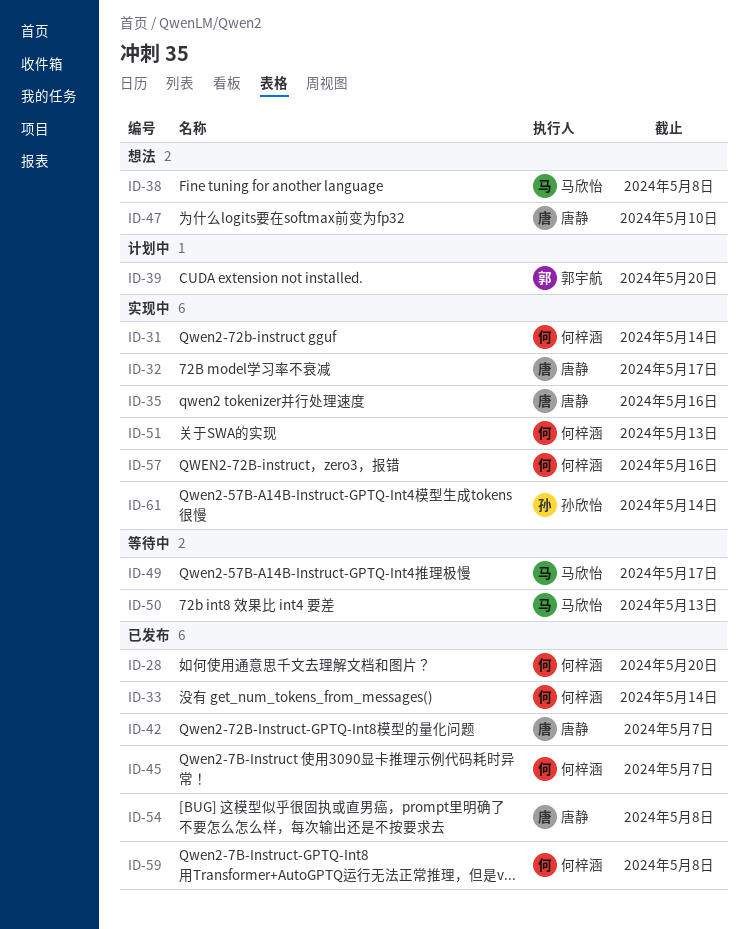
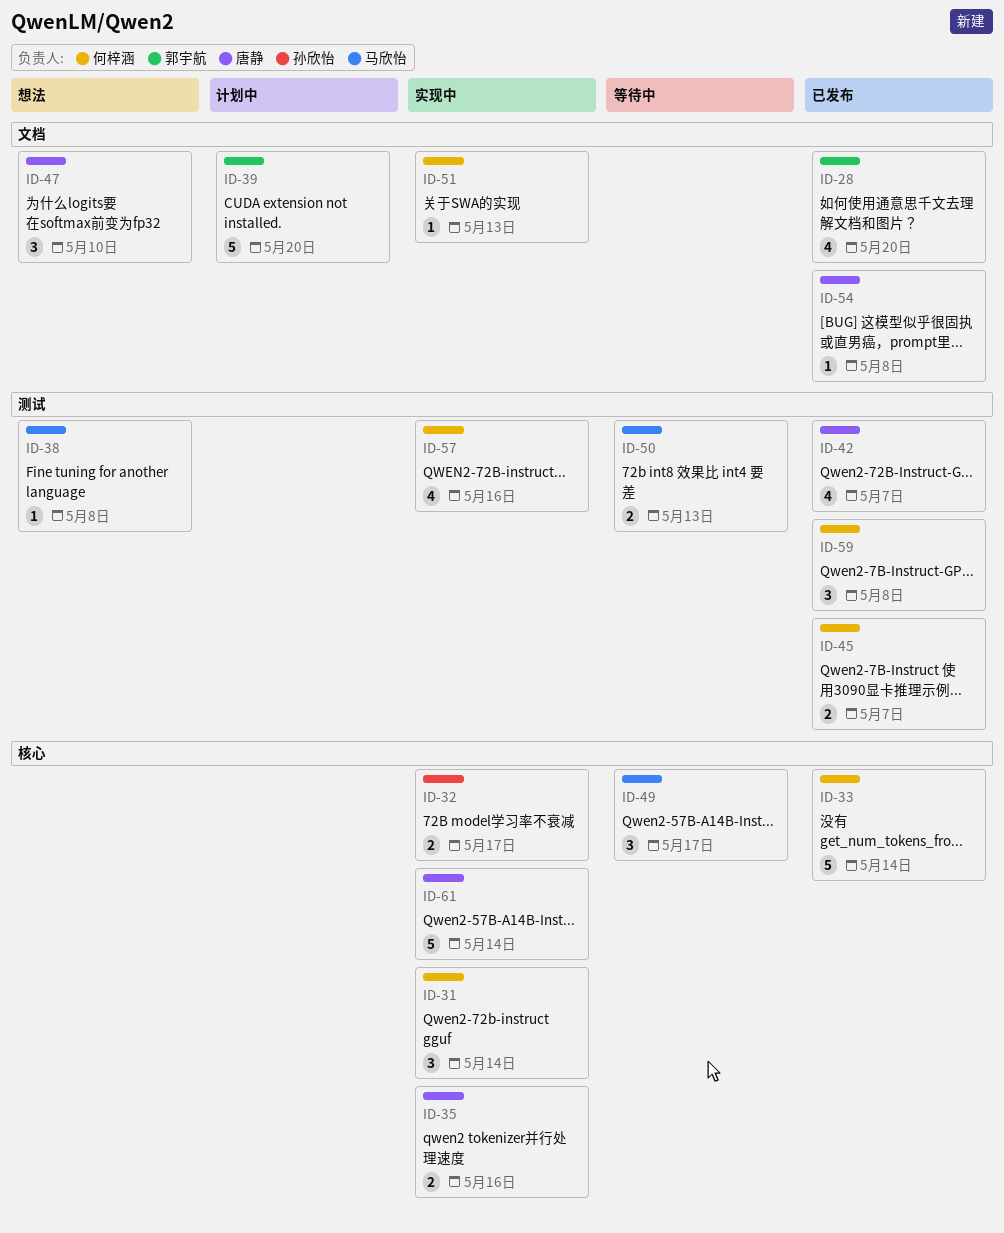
ID-28, owner: 何梓涵 -> 郭宇航
ID-32, owner: 唐静 -> 孙欣怡
ID-61, owner: 孙欣怡 -> 唐静

